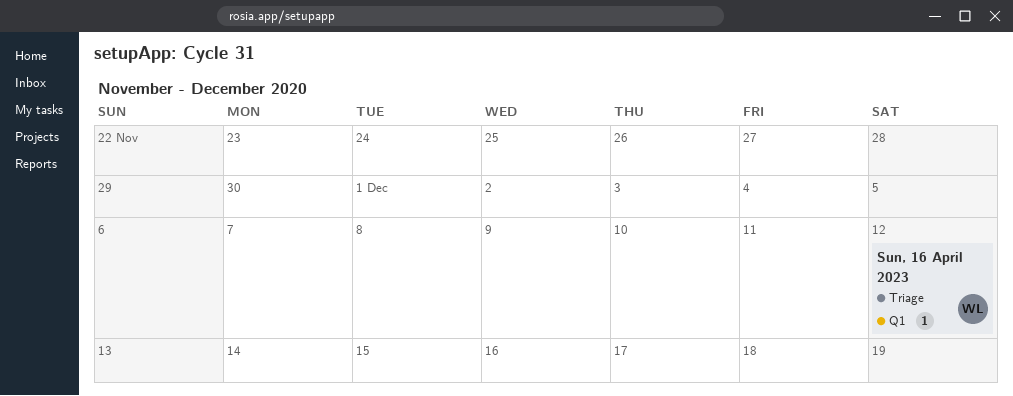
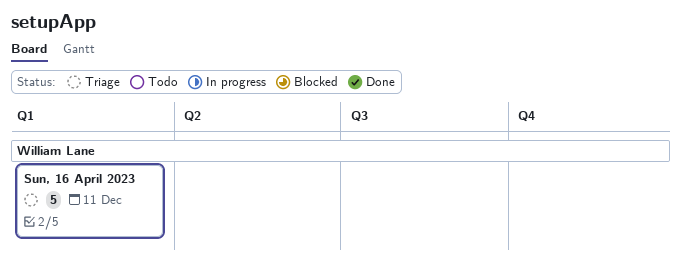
Sun, 16 April 2023, estimate: 1 -> 5
Sun, 16 April 2023, due: Dec 12 -> Dec 11

